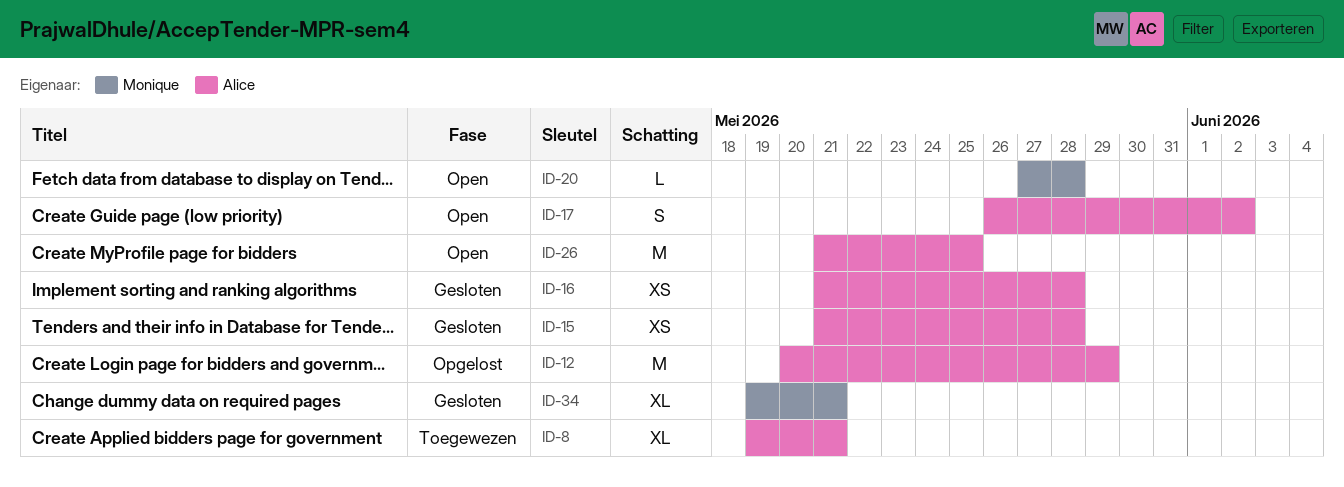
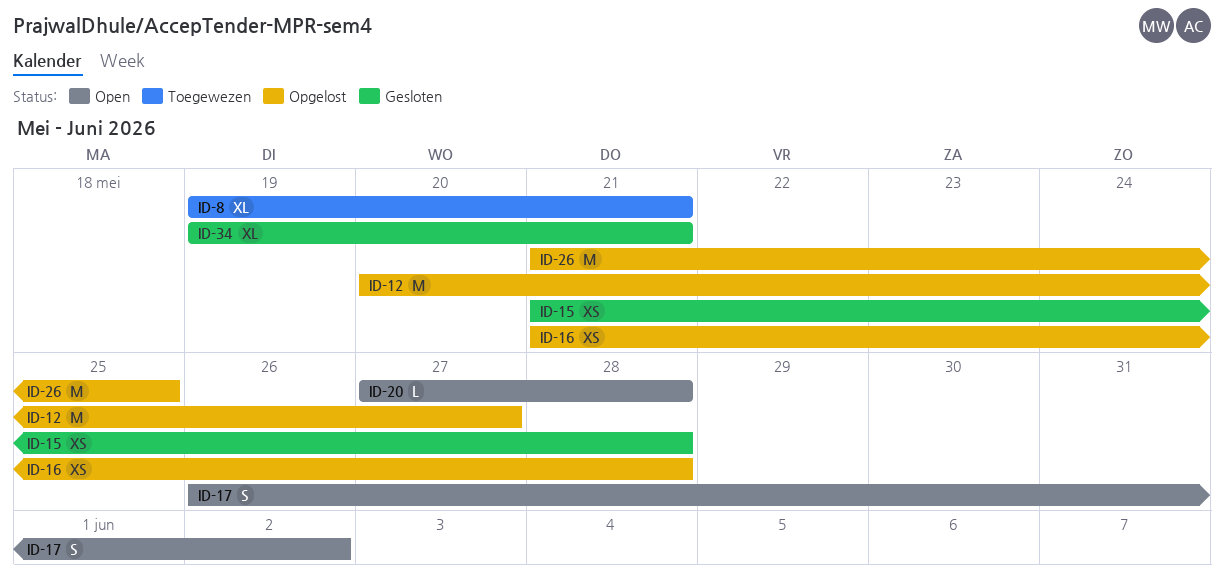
ID-12, due: May 29 -> May 27
ID-16, status: Gesloten -> Opgelost
ID-26, status: Open -> Opgelost

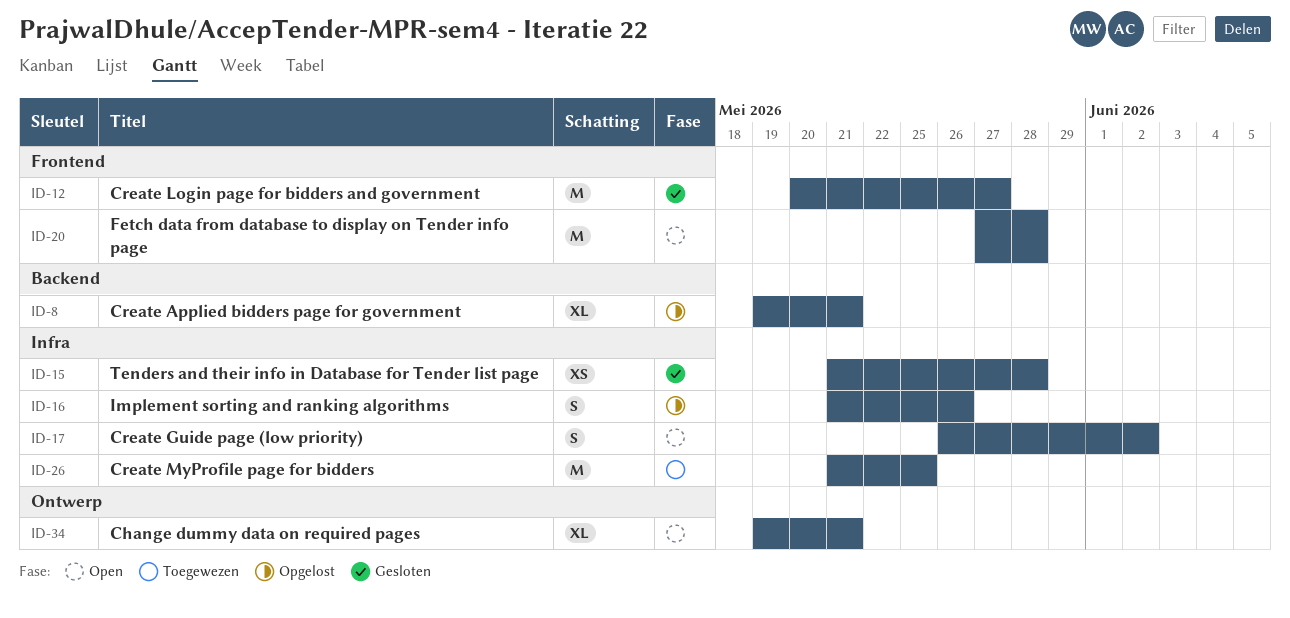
ID-8, status: Toegewezen -> Opgelost
ID-12, status: Opgelost -> Gesloten
ID-16, estimate: XS -> S
ID-16, due: May 28 -> May 26
ID-20, estimate: L -> M
ID-26, status: Opgelost -> Toegewezen
ID-34, status: Gesloten -> Open

